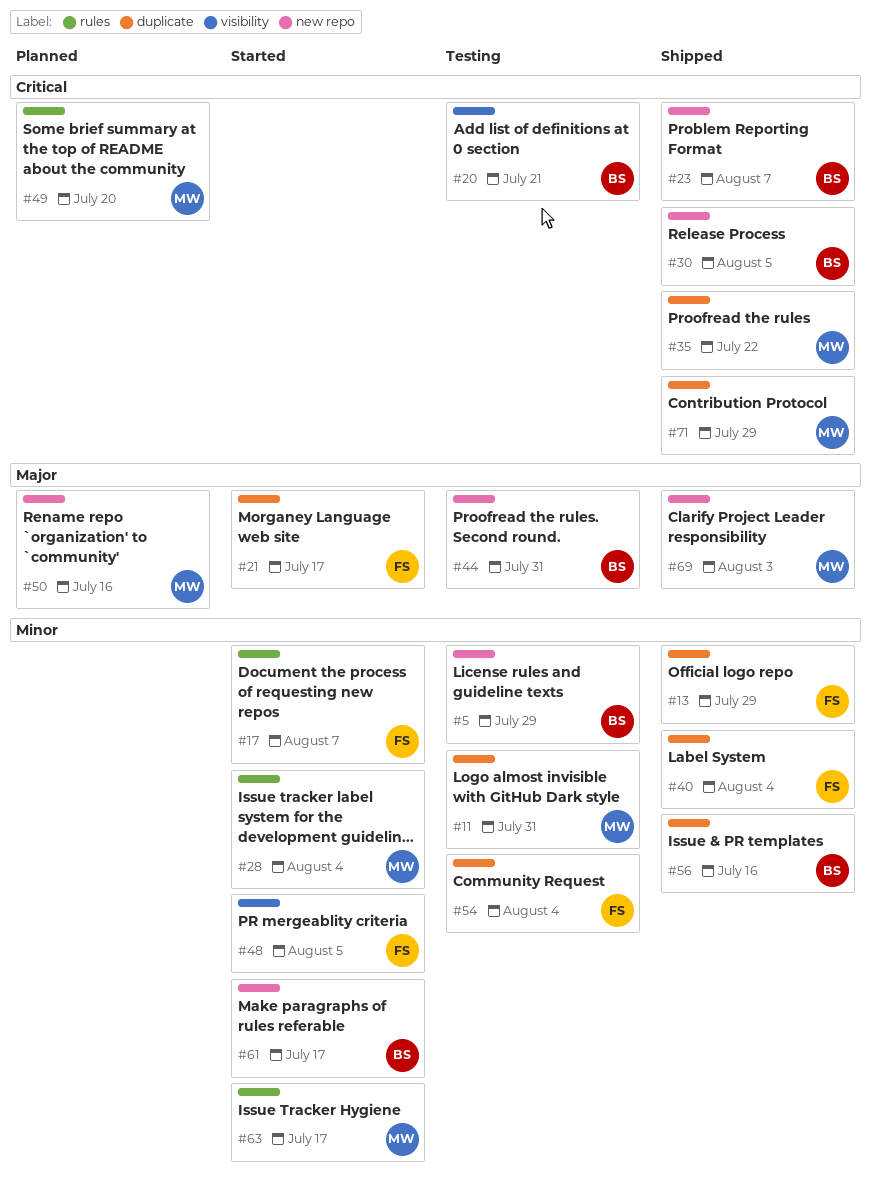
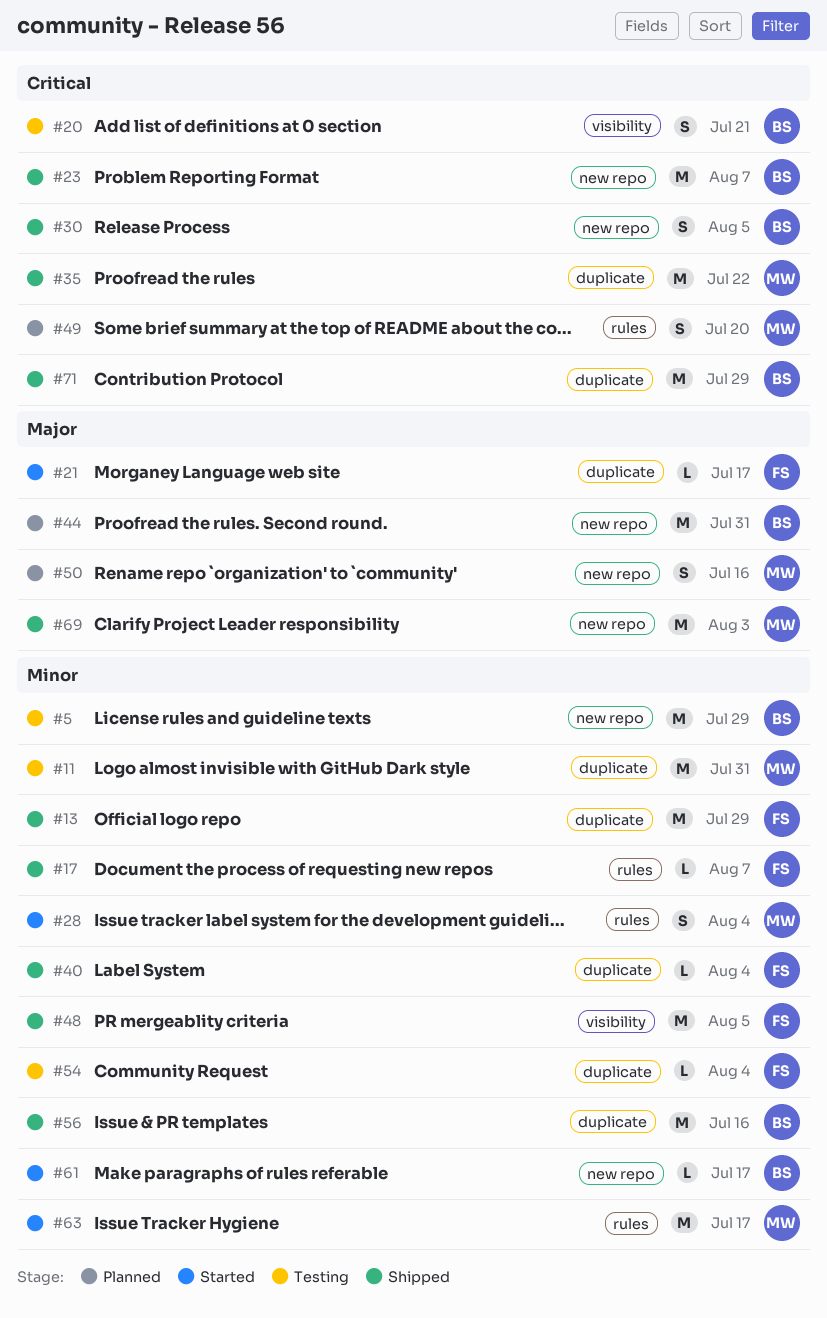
#17, status: Started -> Shipped
#44, status: Testing -> Planned
#48, status: Started -> Shipped
#71, owner: MW -> BS

